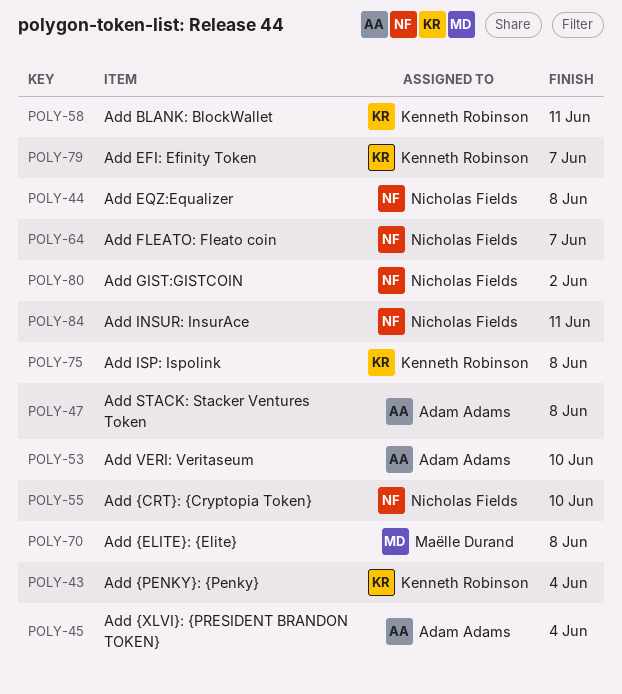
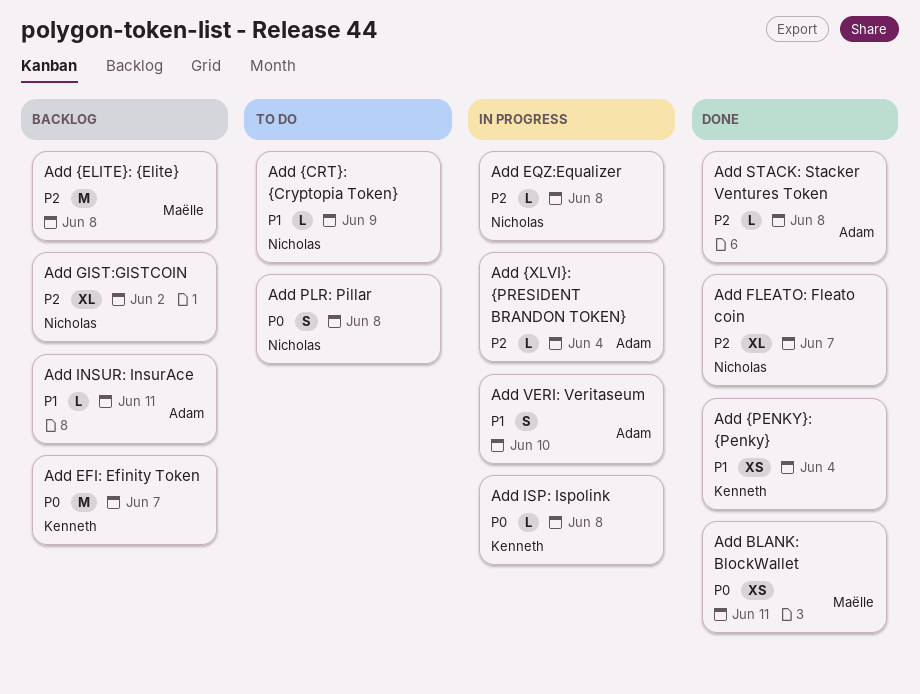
Add BLANK: BlockWallet, owner: Kenneth Robinson -> Maëlle Durand
Add INSUR: InsurAce, owner: Nicholas Fields -> Adam Adams
Add PLR: Pillar: none -> present
Add {CRT}: {Cryptopia Token}, due: Jun 10 -> Jun 9

